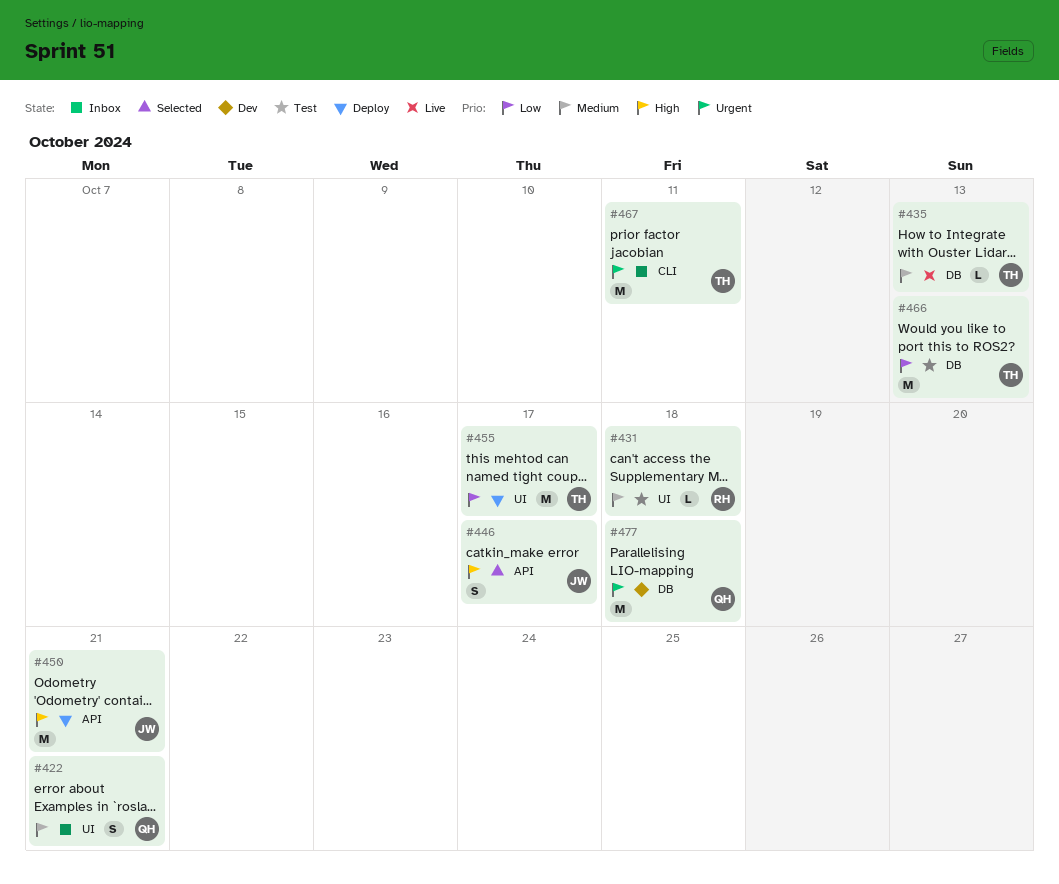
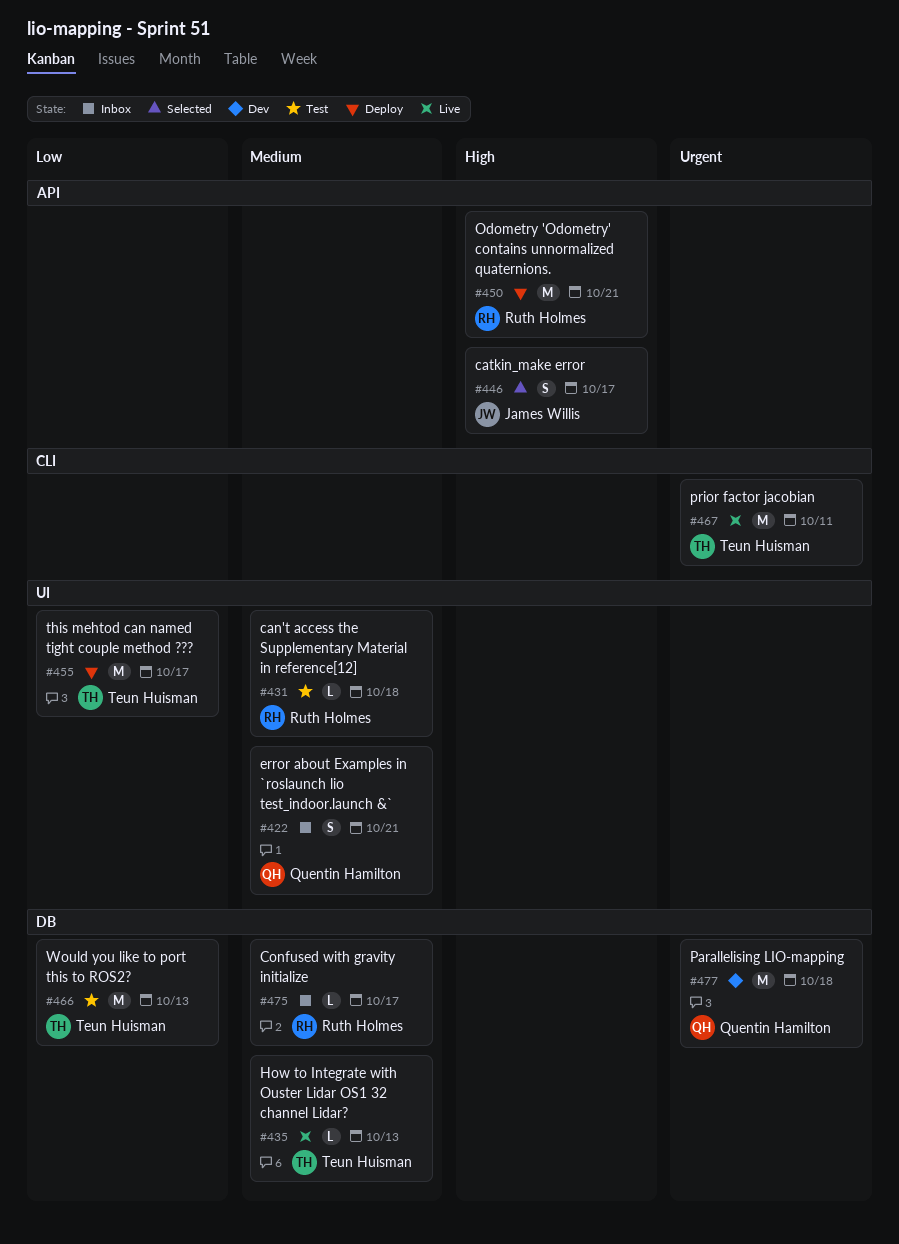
#450, owner: James Willis -> Ruth Holmes
#467, status: Inbox -> Live
#475: none -> present

